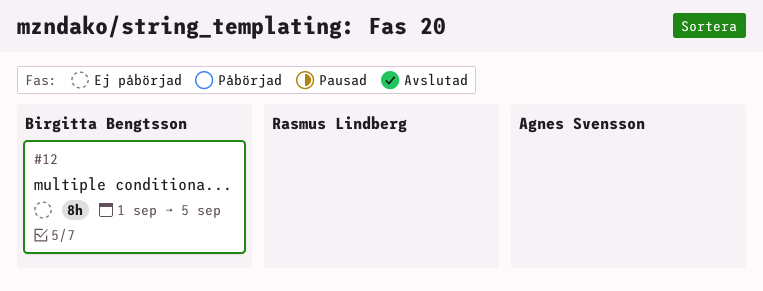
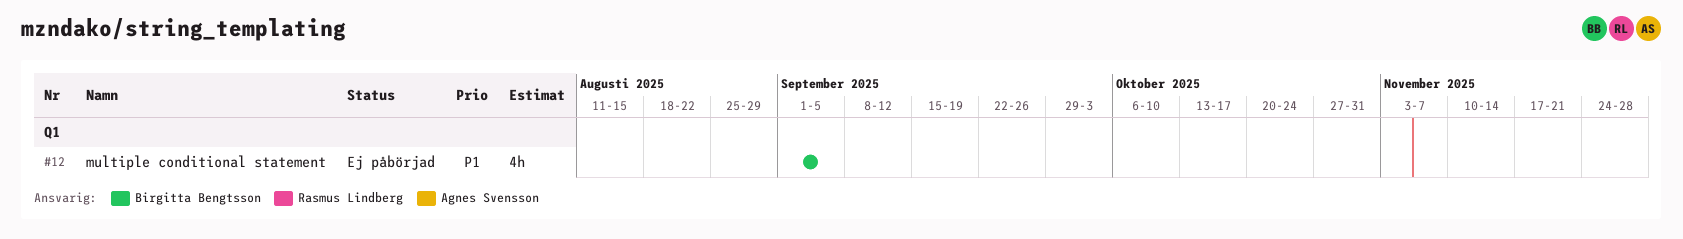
#12, estimate: 8h -> 4h

